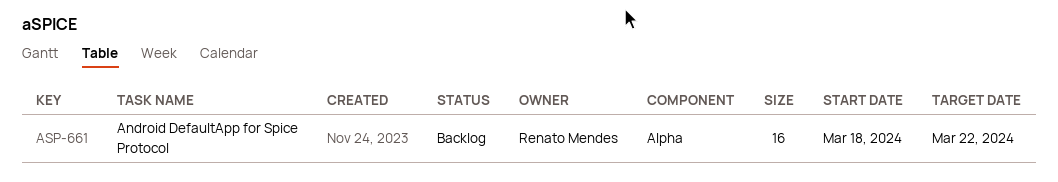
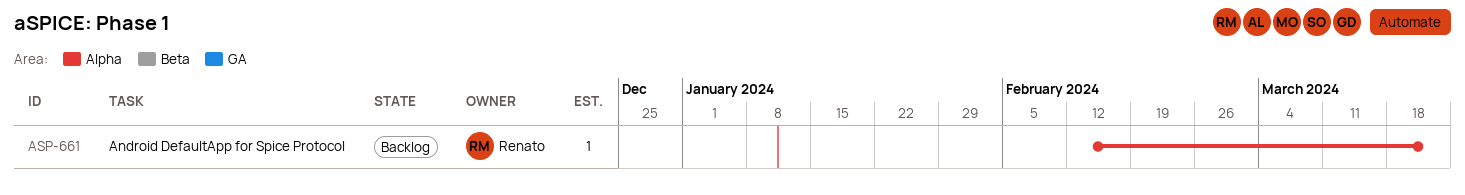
ASP-661, estimate: 16 -> 1
ASP-661, start: Mar 18 -> Feb 12

